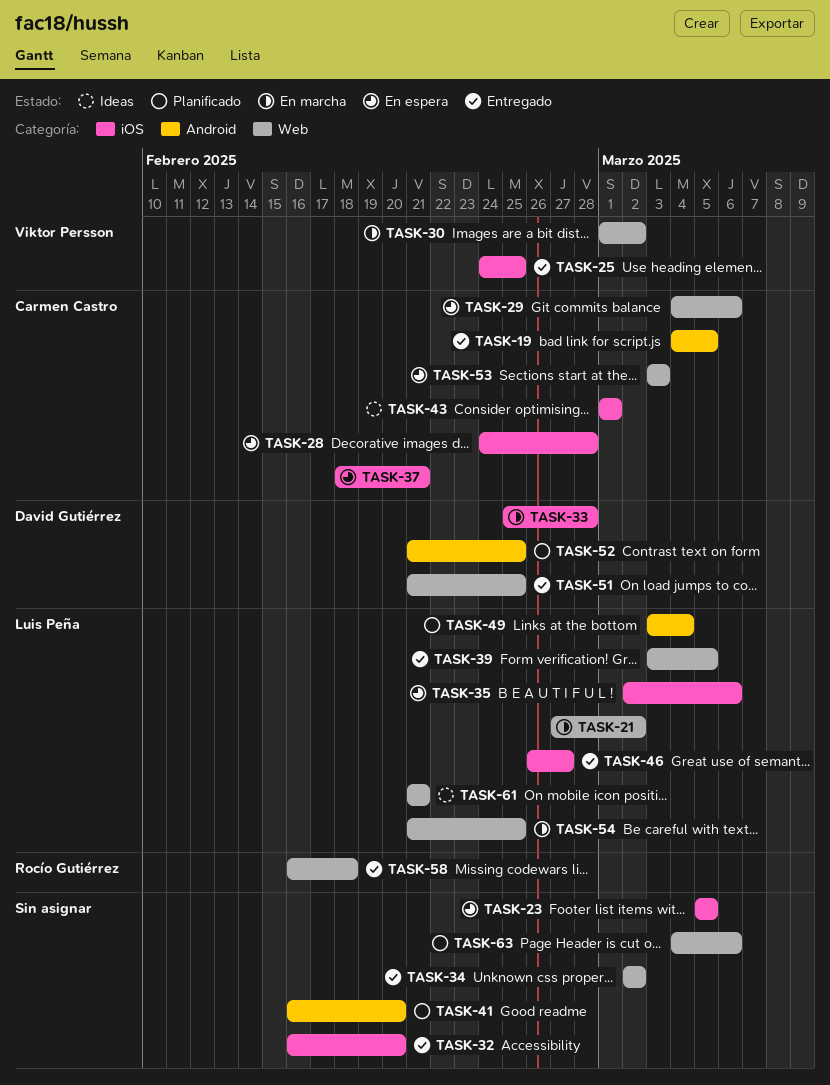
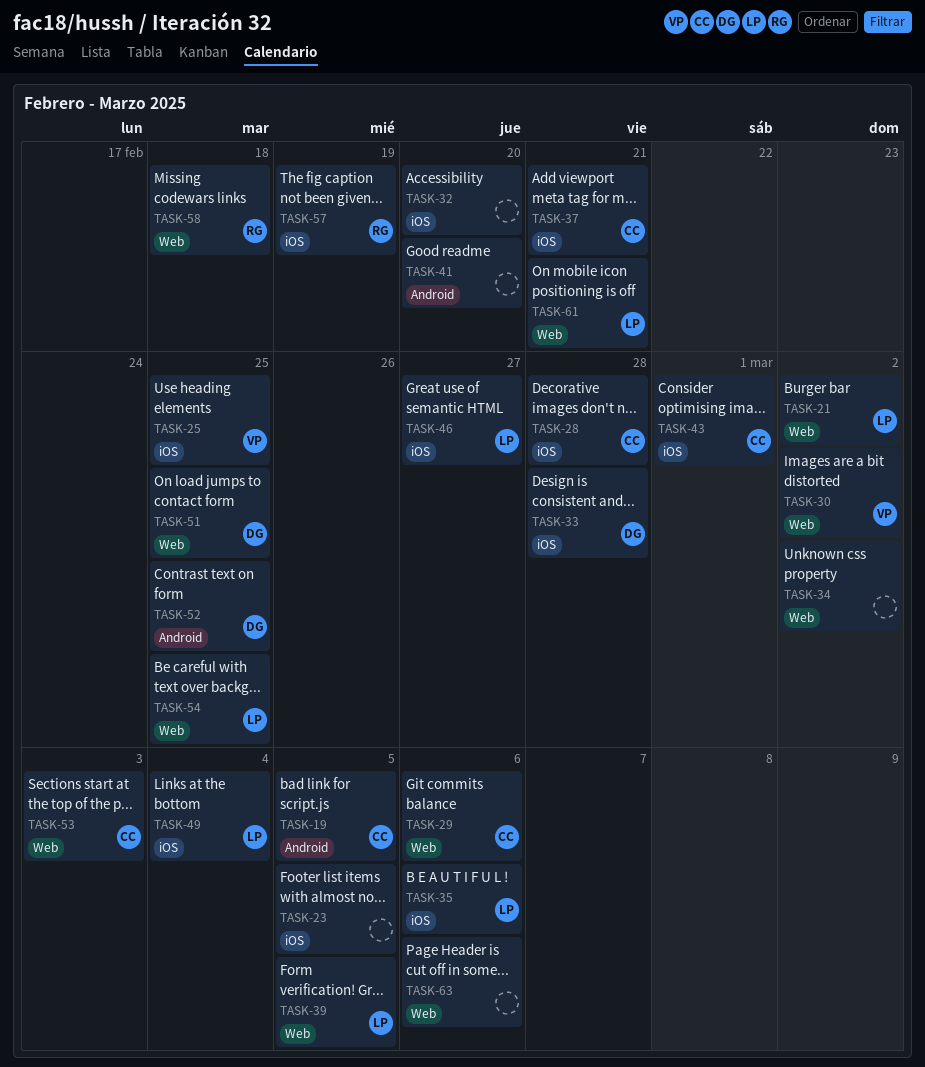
TASK-49, label: Android -> iOS
TASK-57: none -> present

